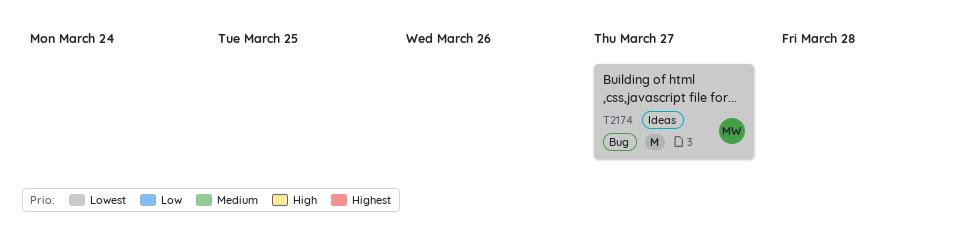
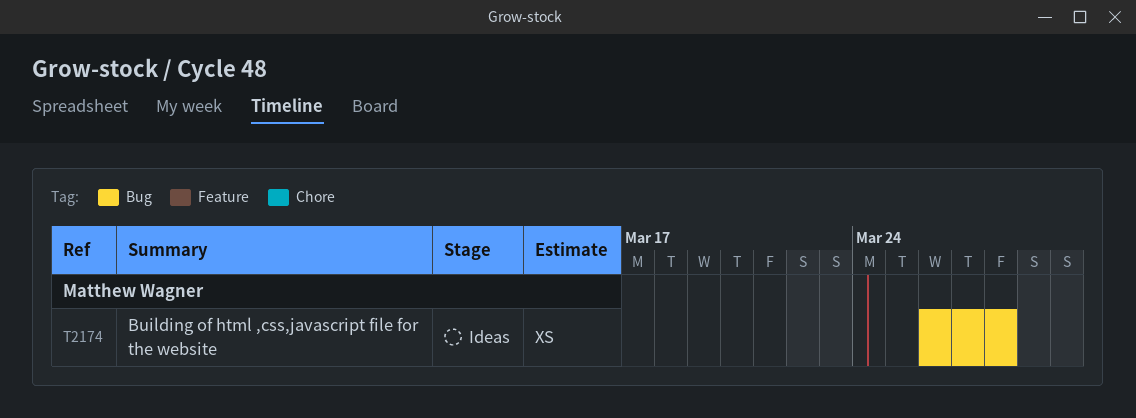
T2174, estimate: M -> XS
T2174, due: Mar 27 -> Mar 28

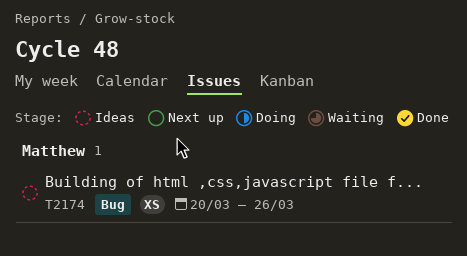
T2174, start: Mar 26 -> Mar 20
T2174, due: Mar 28 -> Mar 26

